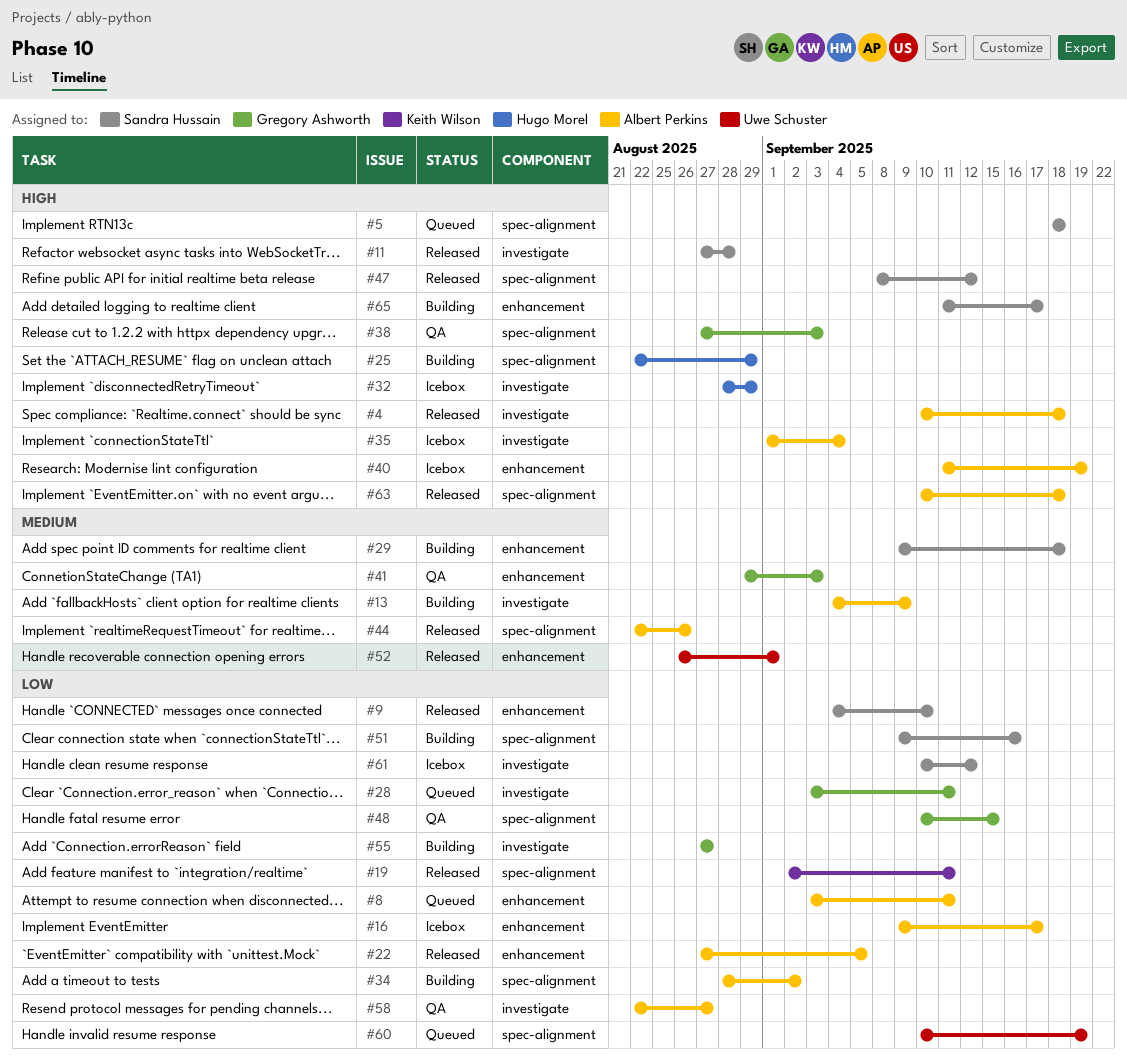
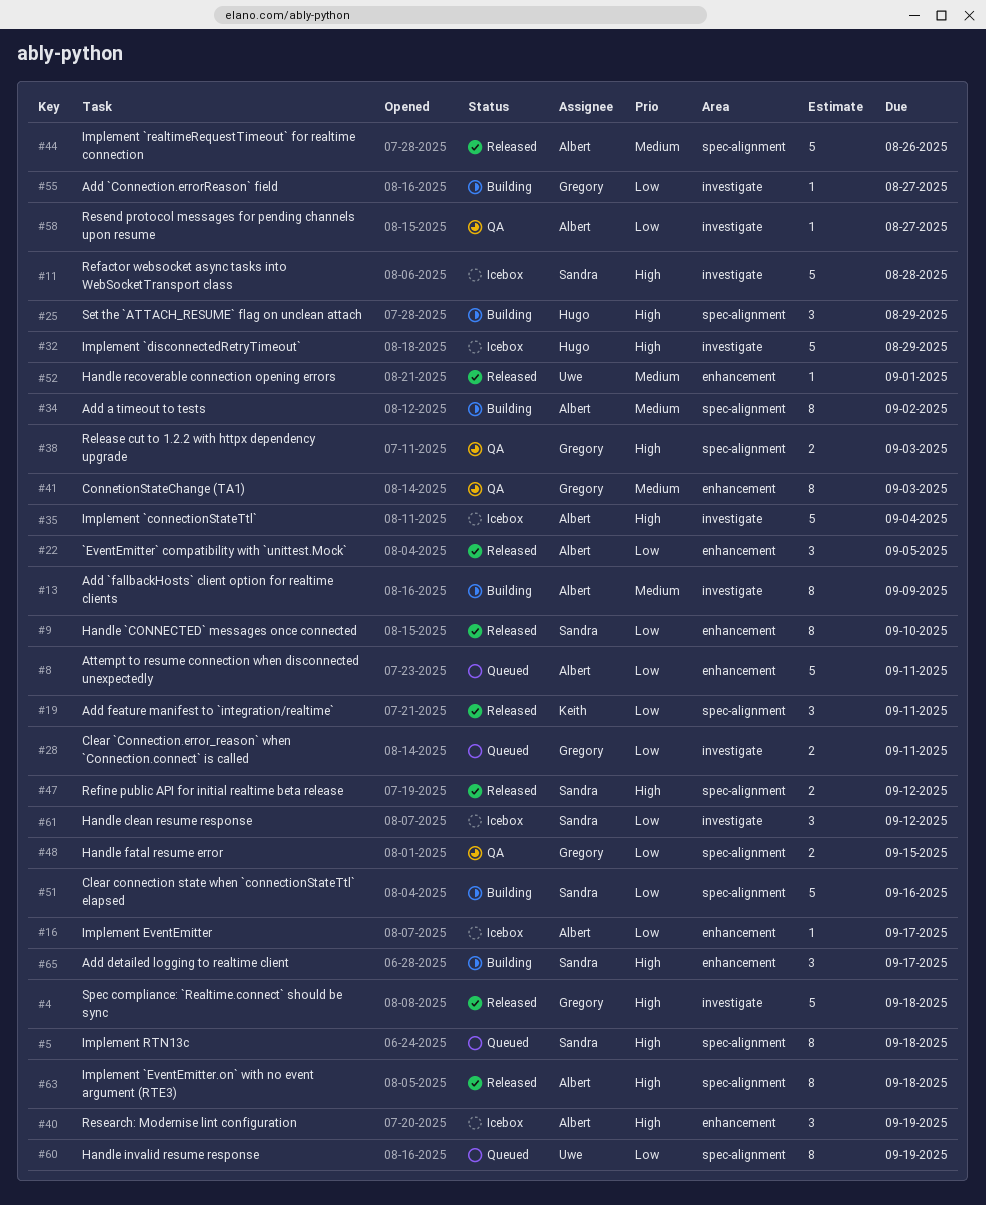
#4, owner: Albert Perkins -> Gregory Ashworth
#11, status: Released -> Icebox
#29: present -> none
#34, priority: Low -> Medium

